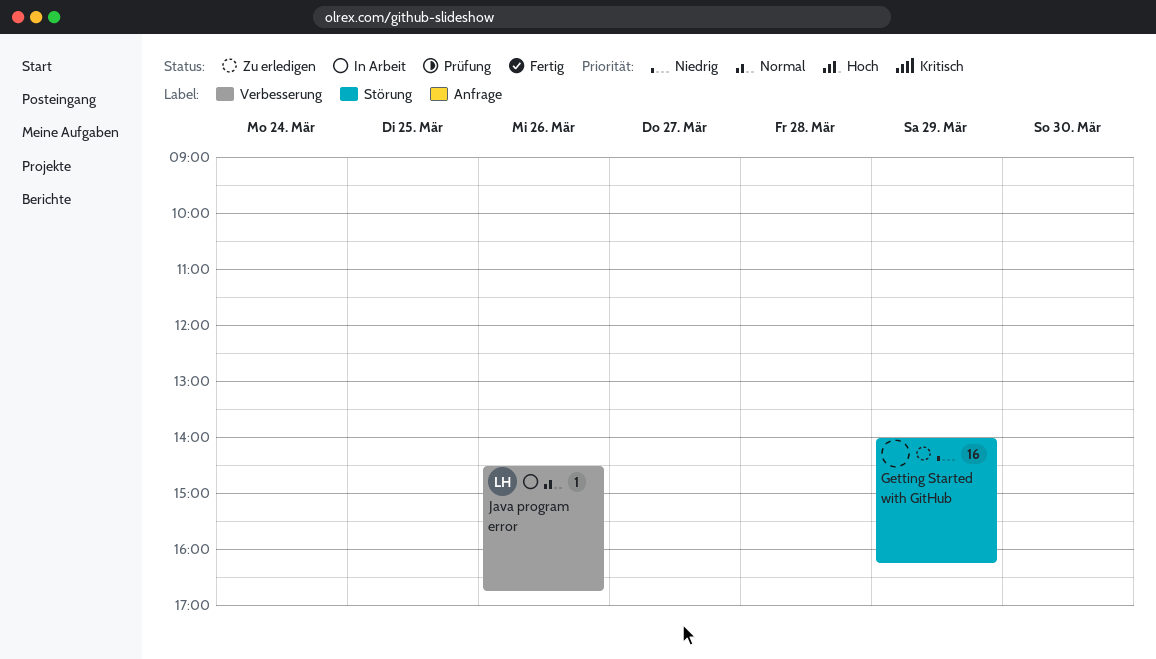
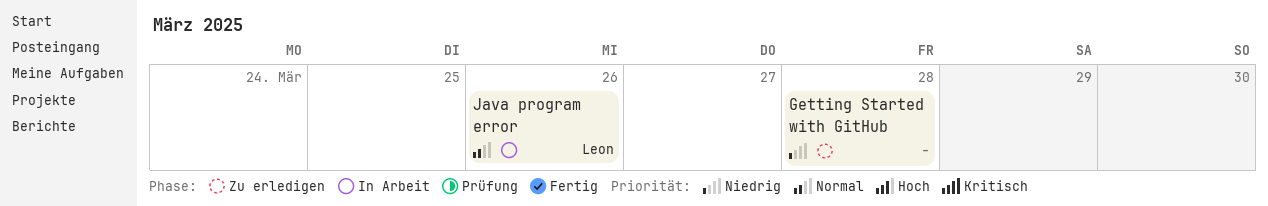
Getting Started with GitHub, day: Mar 29 -> Mar 28

